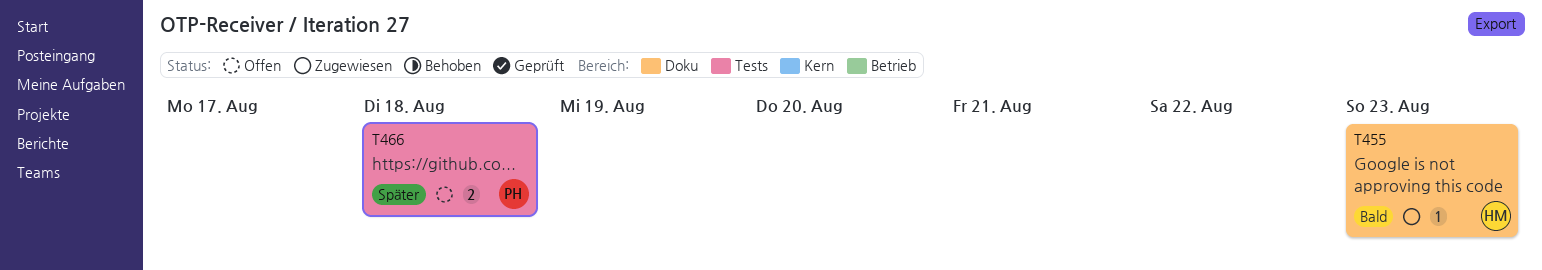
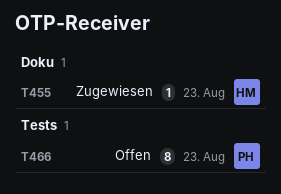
T466, estimate: 2 -> 8
T466, due: Aug 18 -> Aug 23

